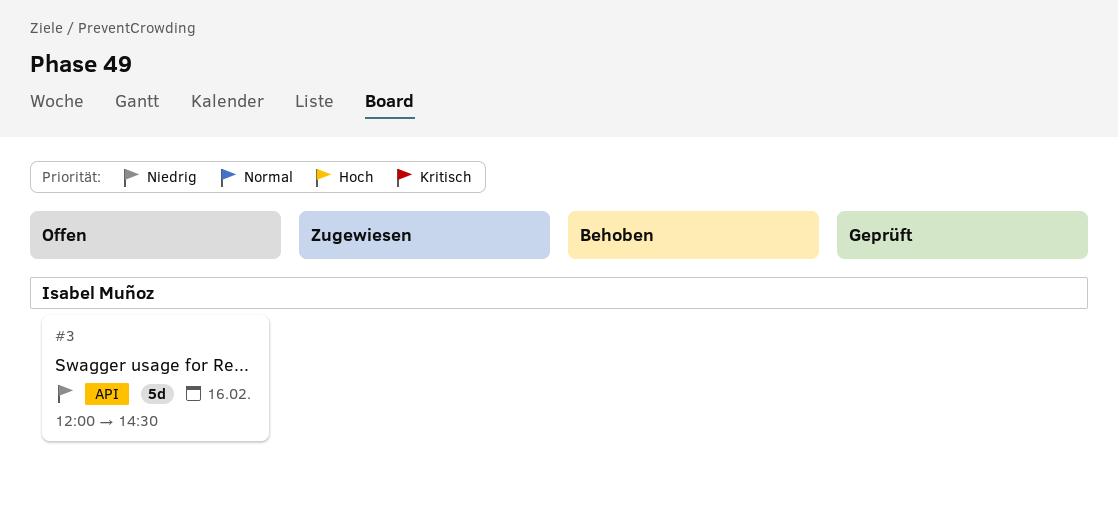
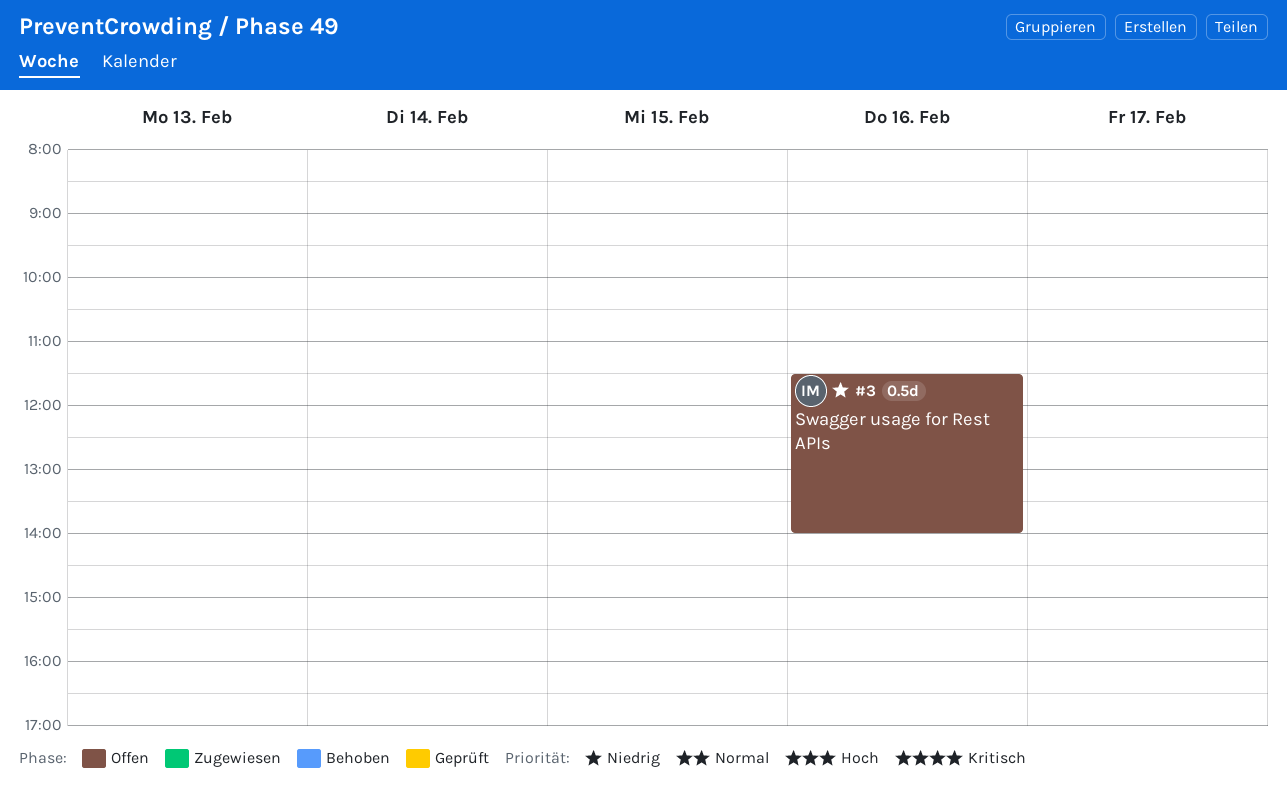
#3, estimate: 5d -> 0.5d
#3, begins: 12:00 -> 11:30
#3, ends: 14:30 -> 14:00

